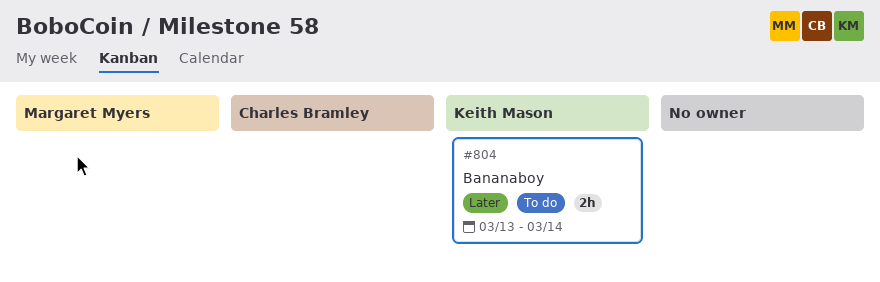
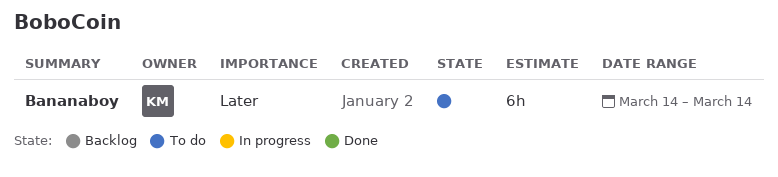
Bananaboy, estimate: 2h -> 6h
Bananaboy, start: Mar 13 -> Mar 14

